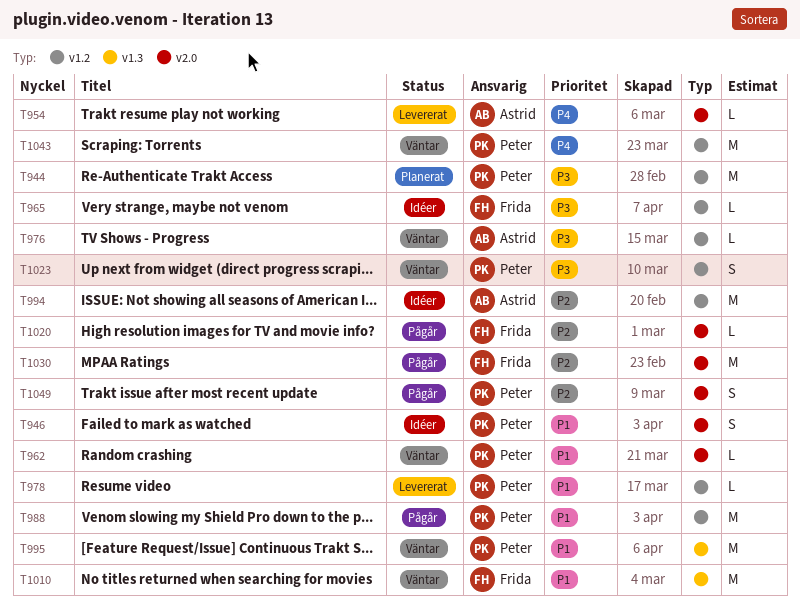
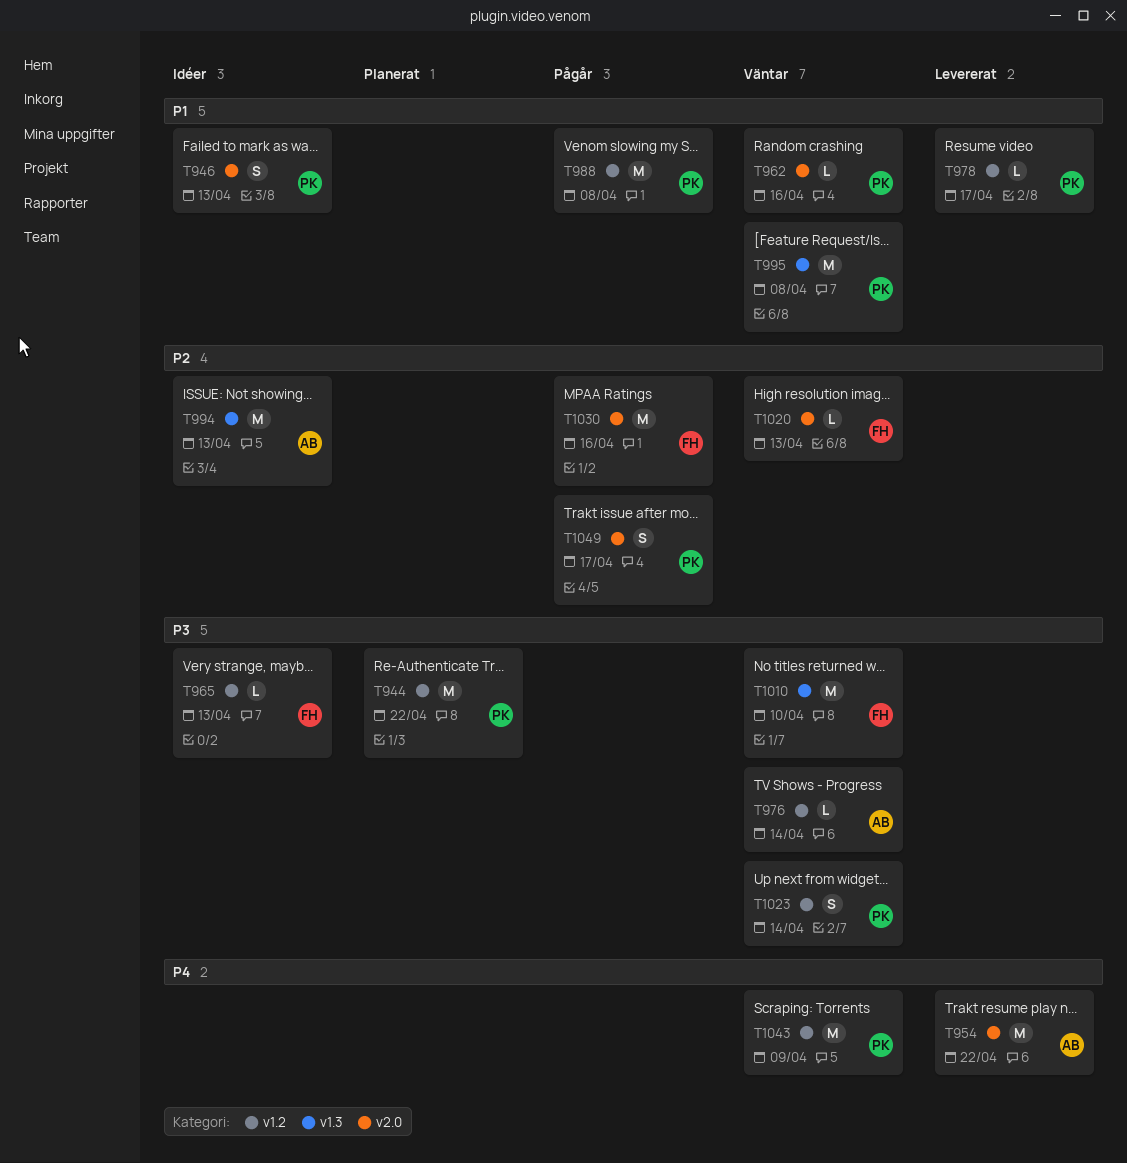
T954, estimate: L -> M
T994, label: v1.2 -> v1.3
T1010, priority: P1 -> P3
T1020, status: Pågår -> Väntar

